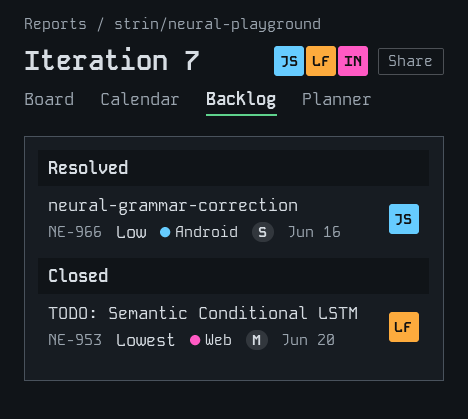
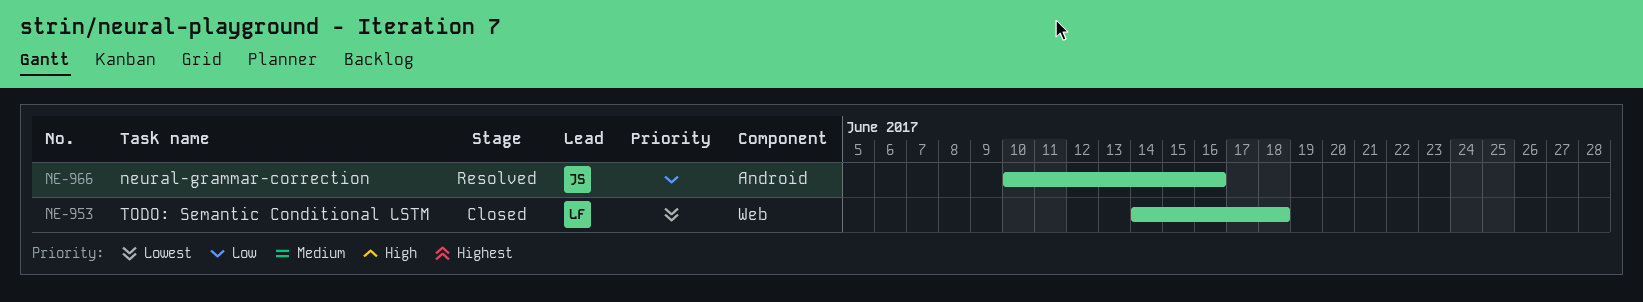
NE-953, due: Jun 20 -> Jun 18

